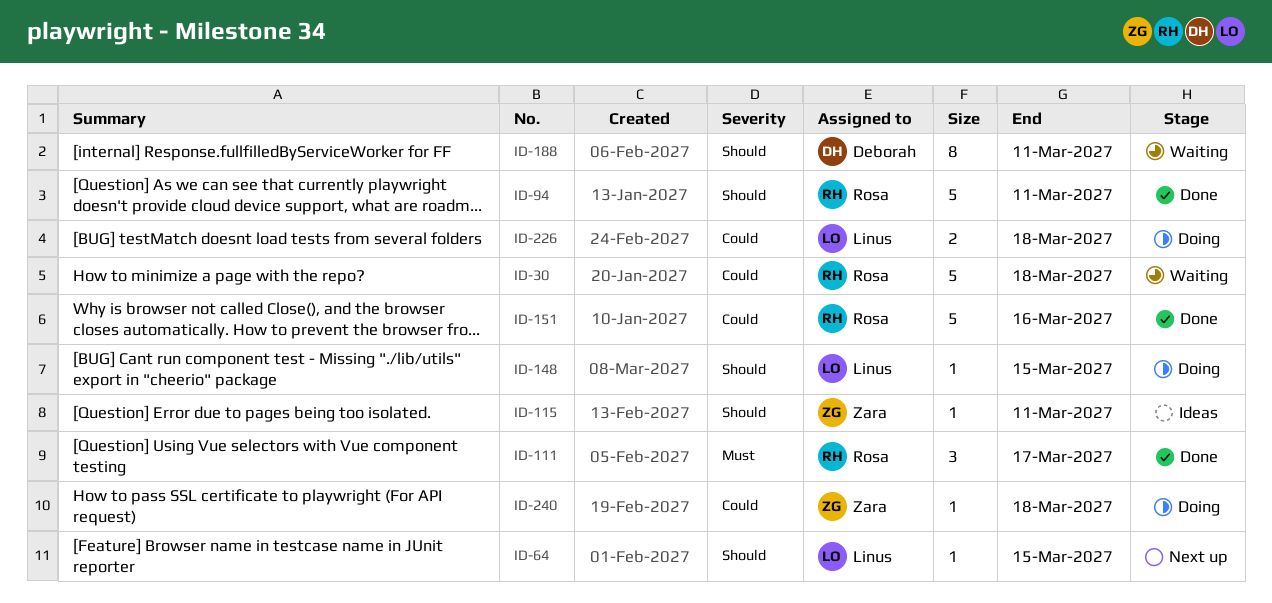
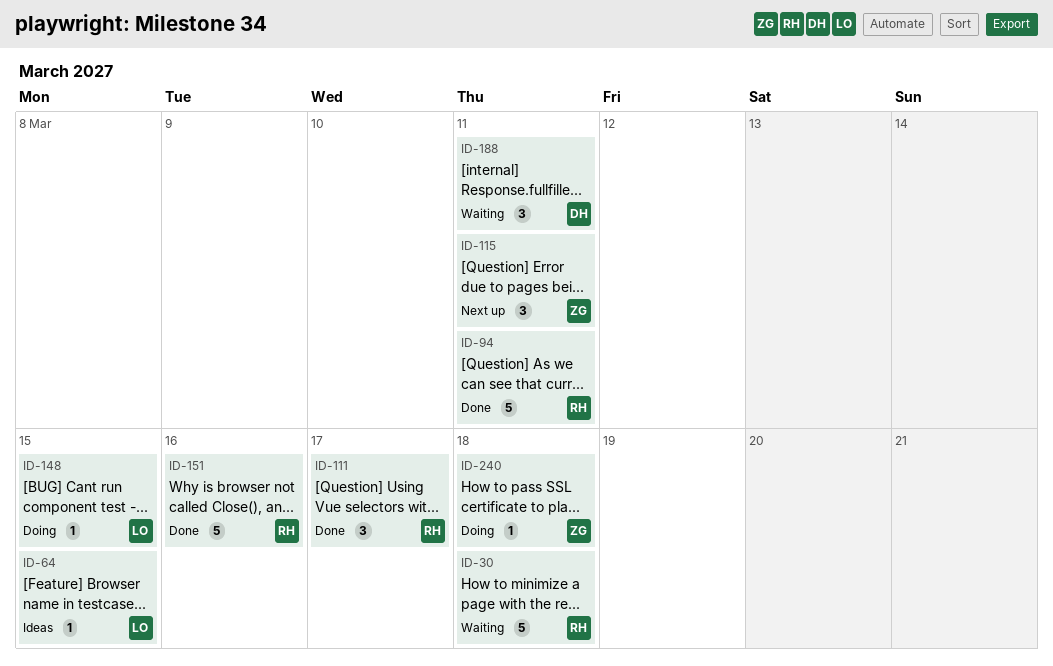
ID-64, status: Next up -> Ideas
ID-115, status: Ideas -> Next up
ID-115, estimate: 1 -> 3
ID-188, estimate: 8 -> 3
ID-226: present -> none

